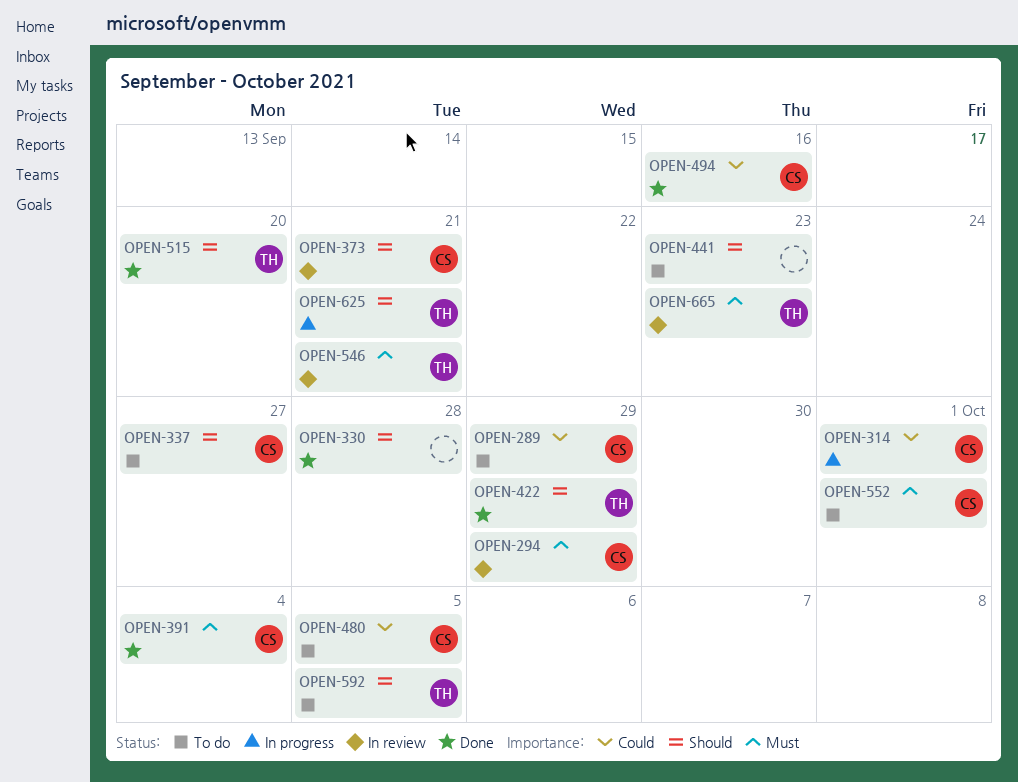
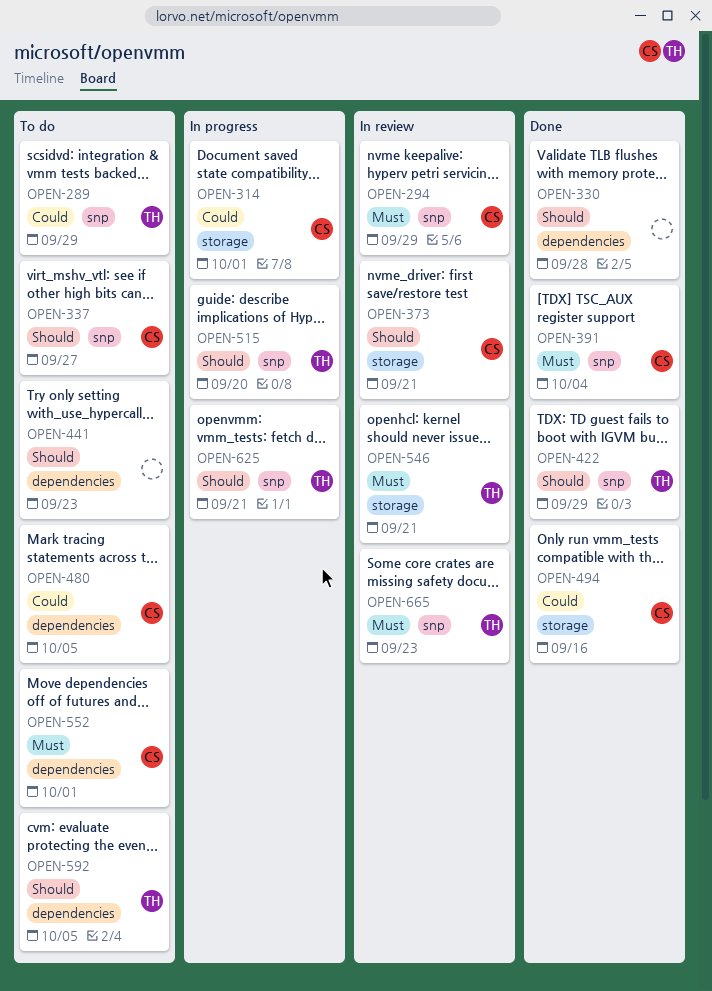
OPEN-289, owner: CS -> TH
OPEN-515, status: Done -> In progress

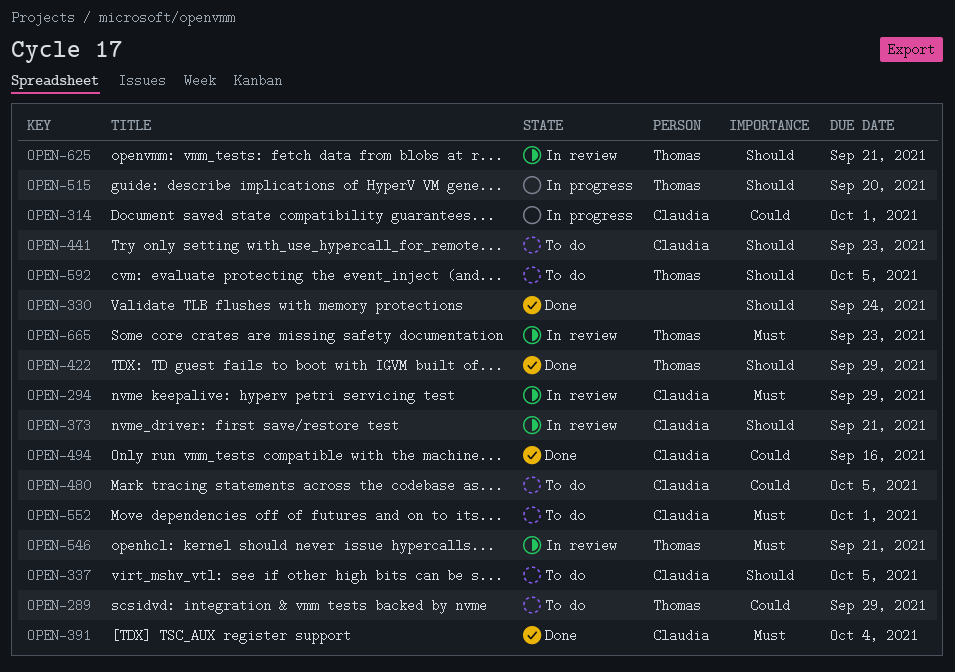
OPEN-330, due: Sep 28 -> Sep 24
OPEN-337, due: Sep 27 -> Oct 5
OPEN-441, owner: none -> Claudia
OPEN-625, status: In progress -> In review

